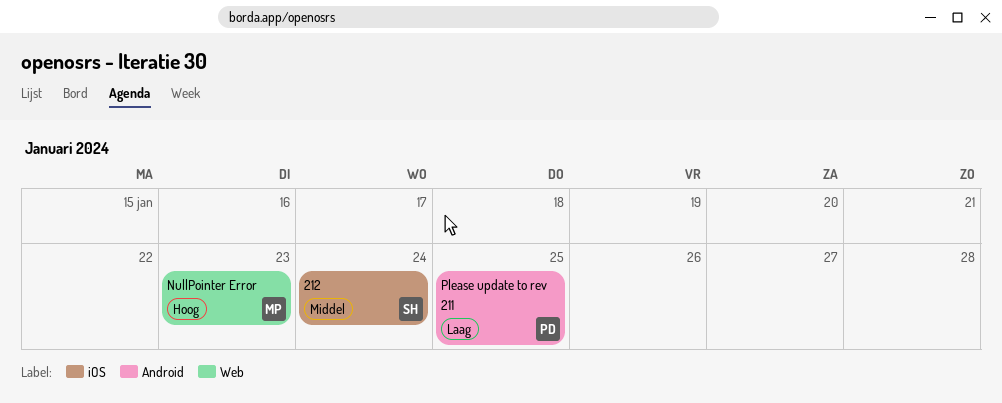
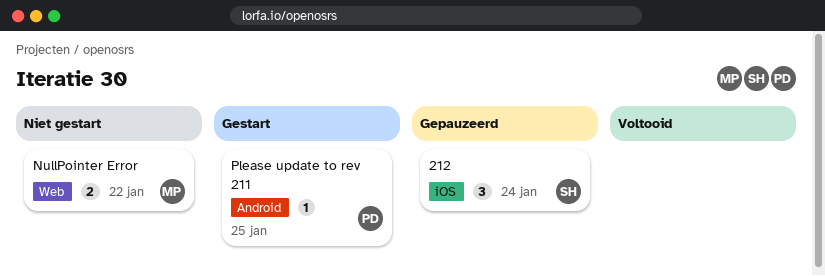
NullPointer Error, due: Jan 23 -> Jan 22

